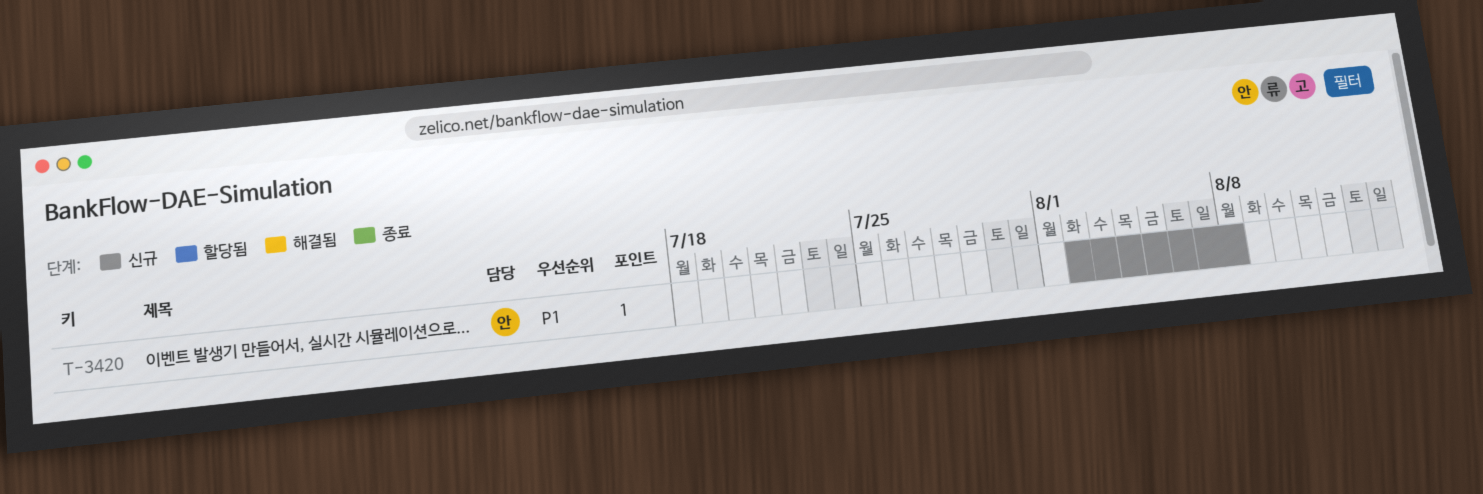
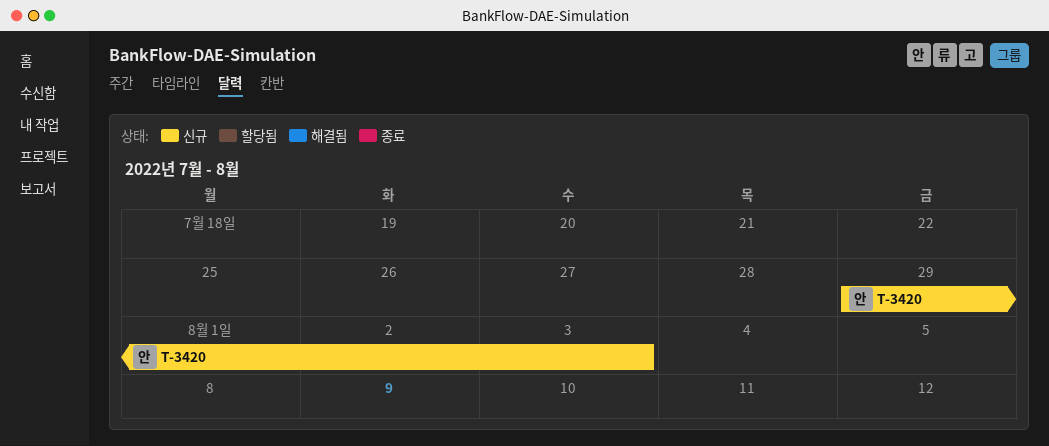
T-3420, start: Aug 2 -> Jul 29
T-3420, due: Aug 8 -> Aug 3

